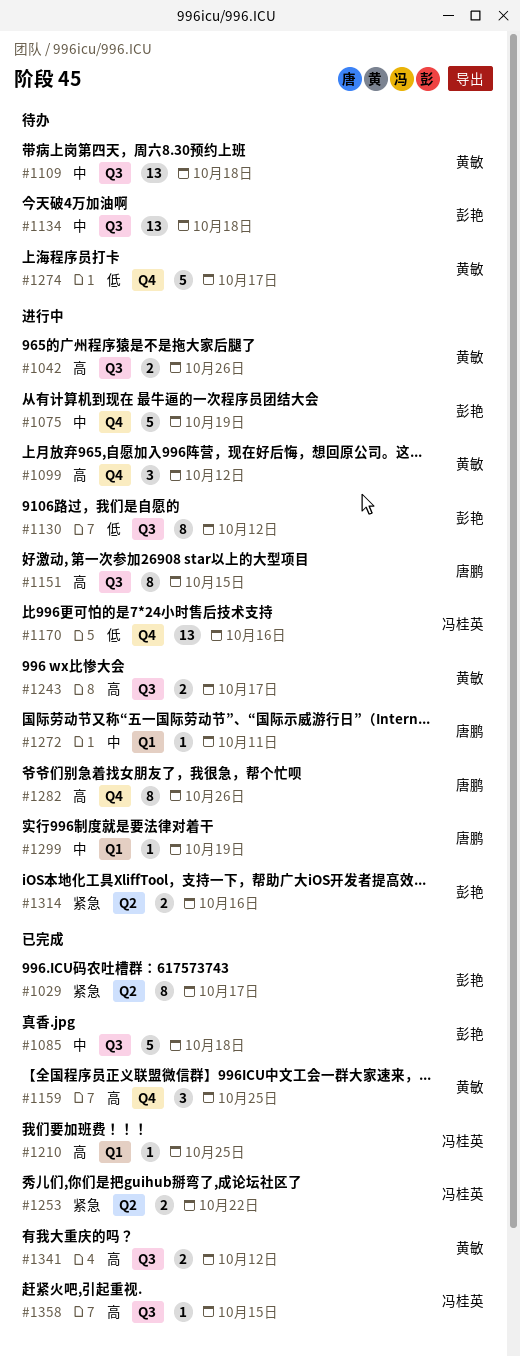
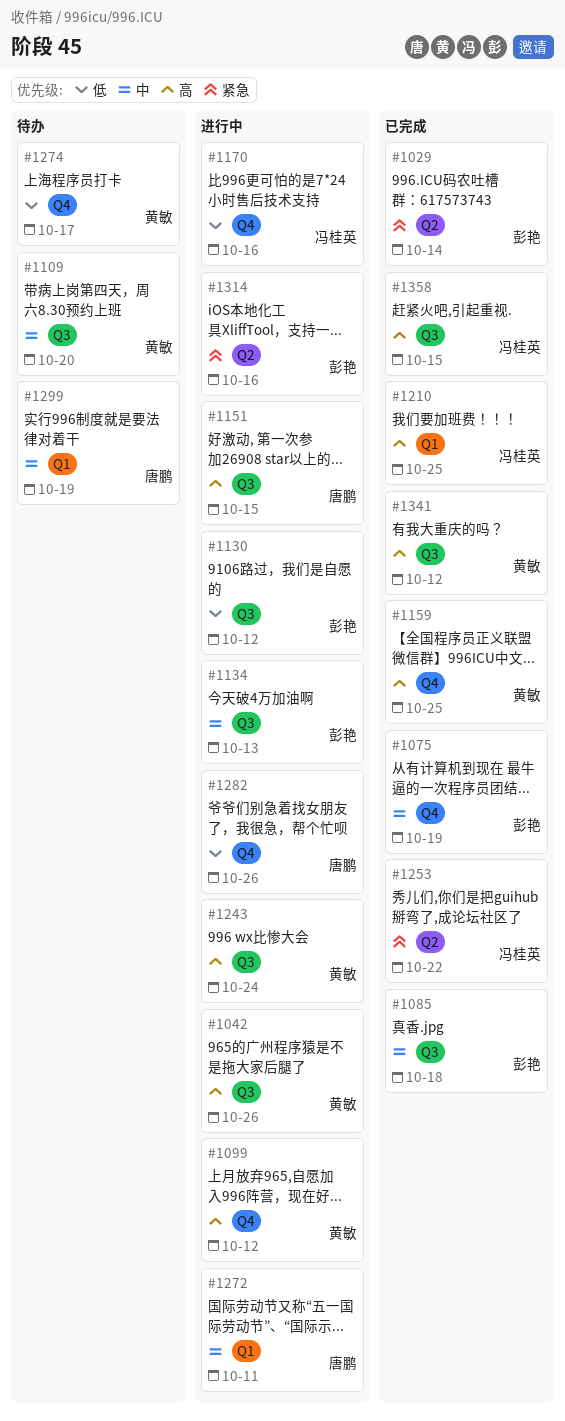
#1029, due: Oct 17 -> Oct 14
#1075, status: 进行中 -> 已完成
#1109, due: Oct 18 -> Oct 20
#1134, status: 待办 -> 进行中
#1134, due: Oct 18 -> Oct 13
#1243, due: Oct 17 -> Oct 24
#1282, priority: 高 -> 低
#1299, status: 进行中 -> 待办

